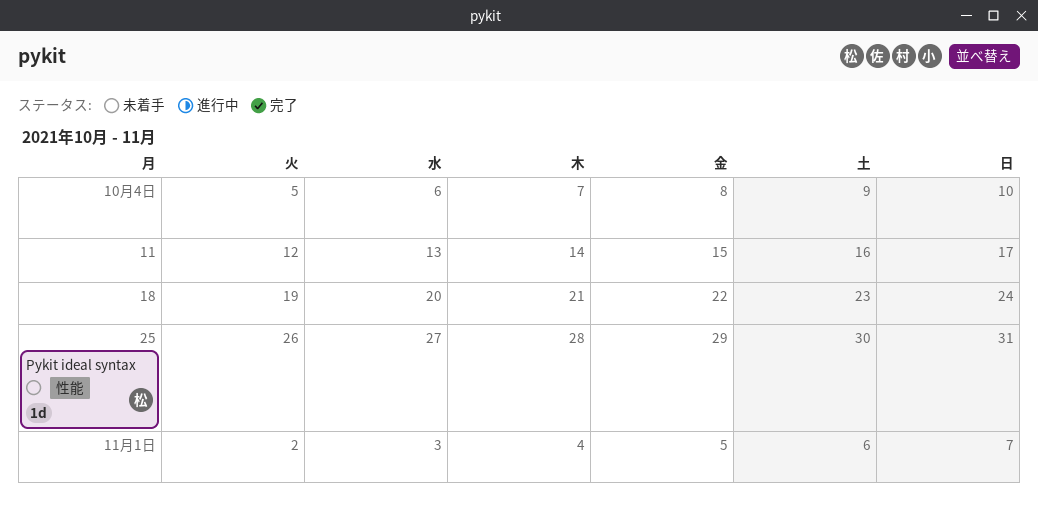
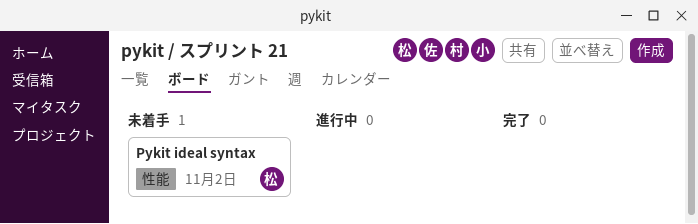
Pykit ideal syntax, due: Oct 25 -> Nov 2

